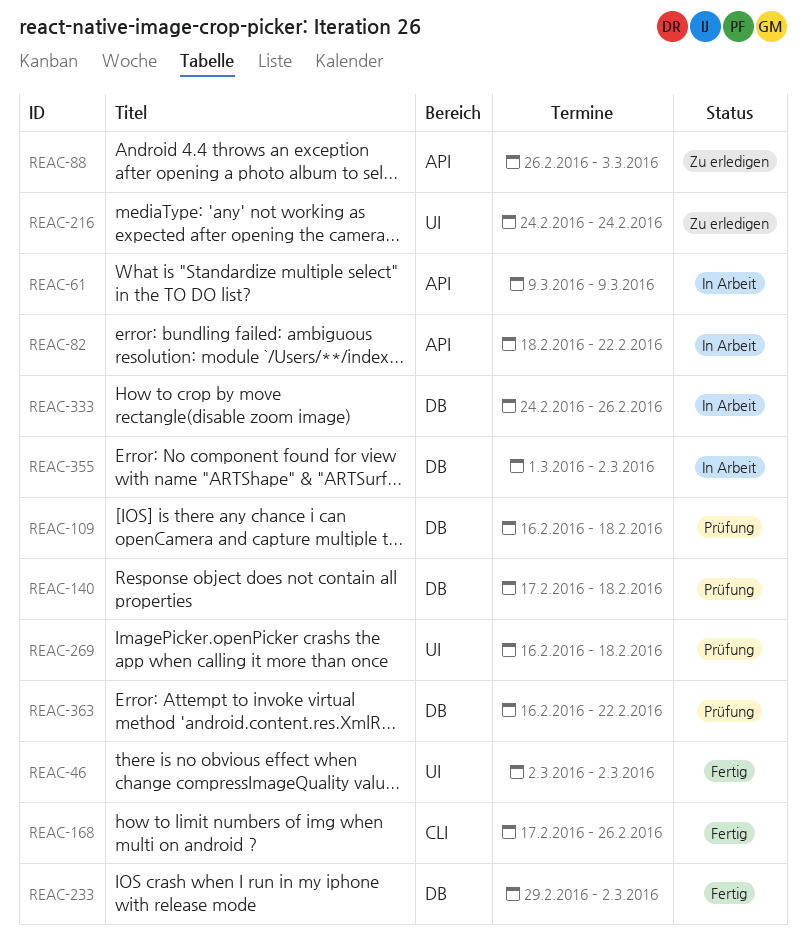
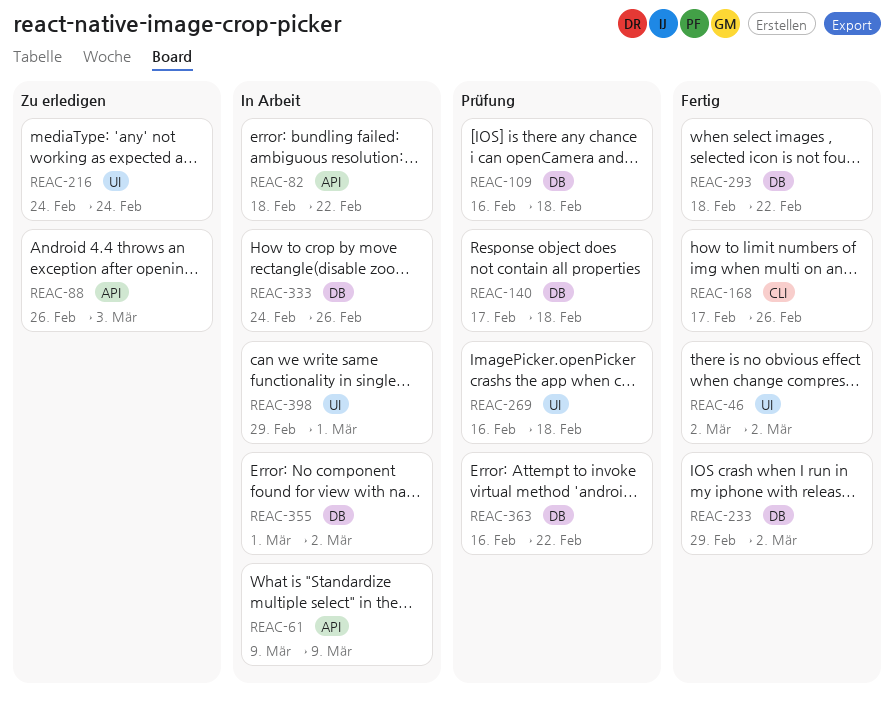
REAC-293: none -> present
REAC-398: none -> present

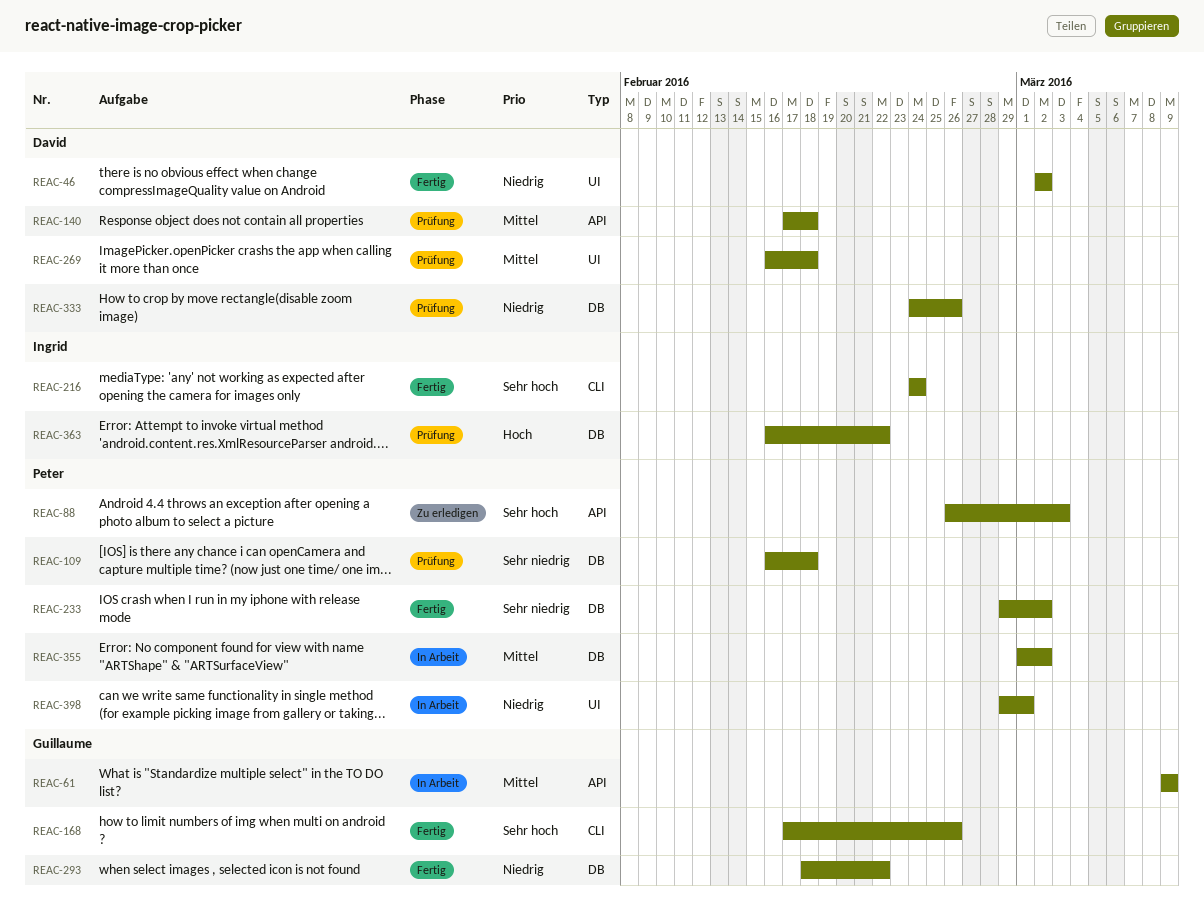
REAC-82: present -> none
REAC-140, label: DB -> API
REAC-216, status: Zu erledigen -> Fertig
REAC-216, label: UI -> CLI
REAC-333, status: In Arbeit -> Prüfung

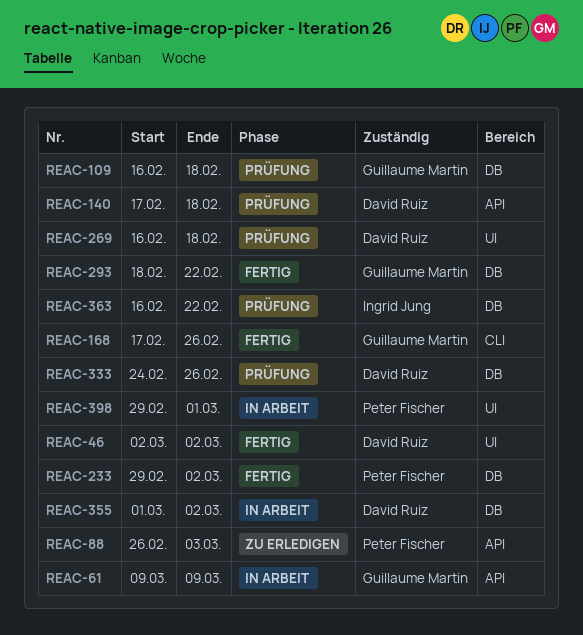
REAC-109, owner: Peter Fischer -> Guillaume Martin
REAC-216: present -> none
REAC-355, owner: Peter Fischer -> David Ruiz

